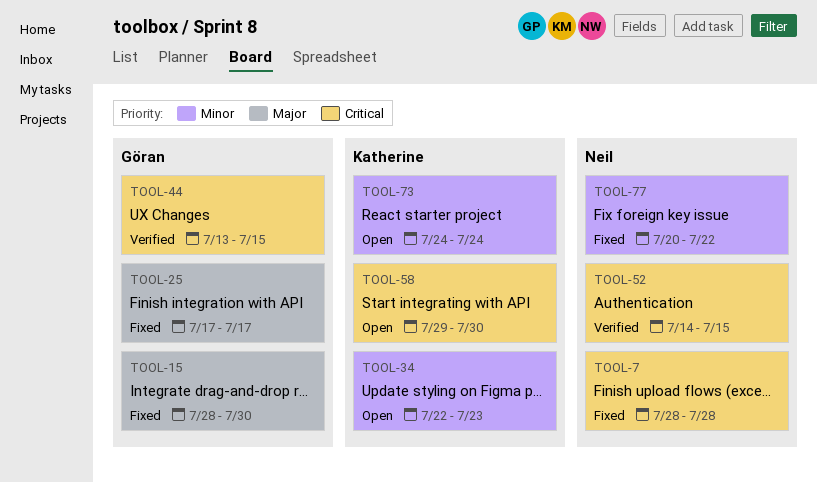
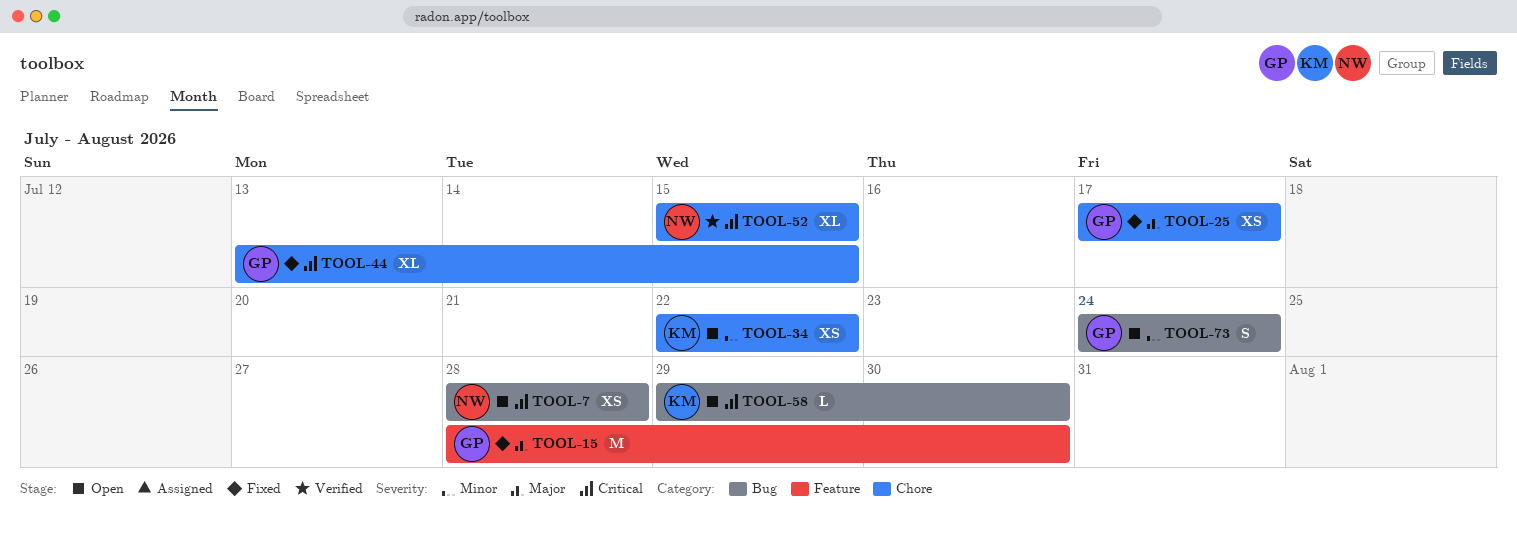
TOOL-7, status: Fixed -> Open
TOOL-34, due: Jul 23 -> Jul 22
TOOL-44, status: Verified -> Fixed
TOOL-52, start: Jul 14 -> Jul 15
TOOL-73, owner: Katherine -> Göran
TOOL-77: present -> none

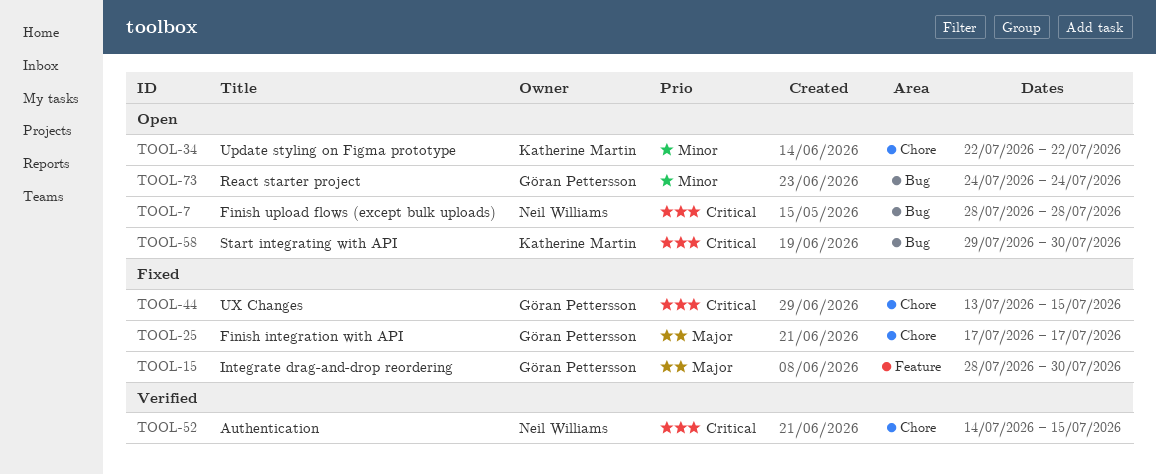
TOOL-52, start: Jul 15 -> Jul 14

